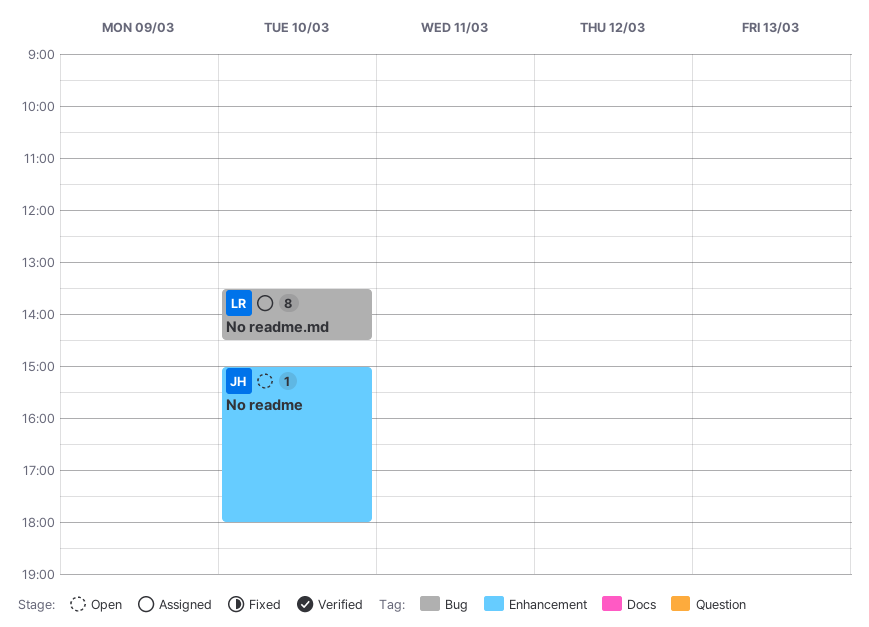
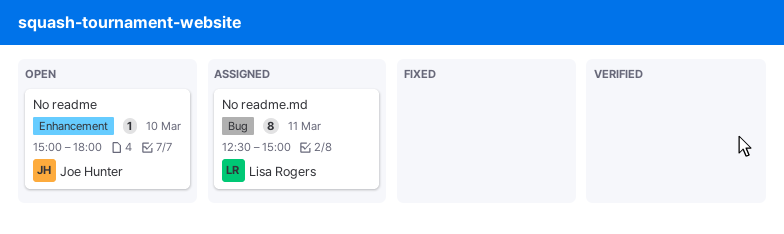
No readme.md, day: Mar 10 -> Mar 11
No readme.md, begins: 13:30 -> 12:30
No readme.md, ends: 14:30 -> 15:00

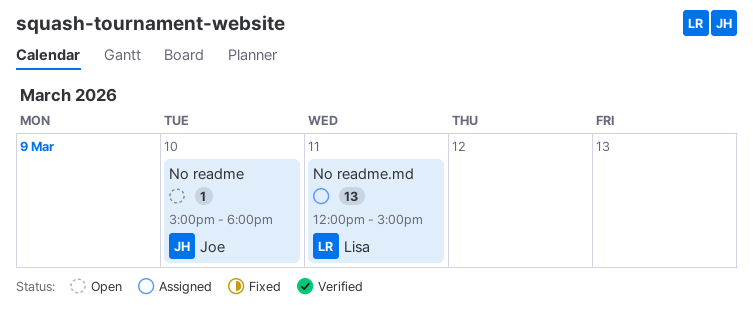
No readme.md, estimate: 8 -> 13
No readme.md, begins: 12:30 -> 12:00

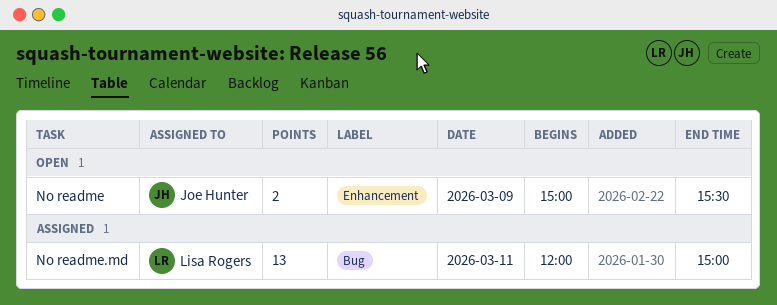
No readme, estimate: 1 -> 2
No readme, day: Mar 10 -> Mar 9
No readme, ends: 18:00 -> 15:30

